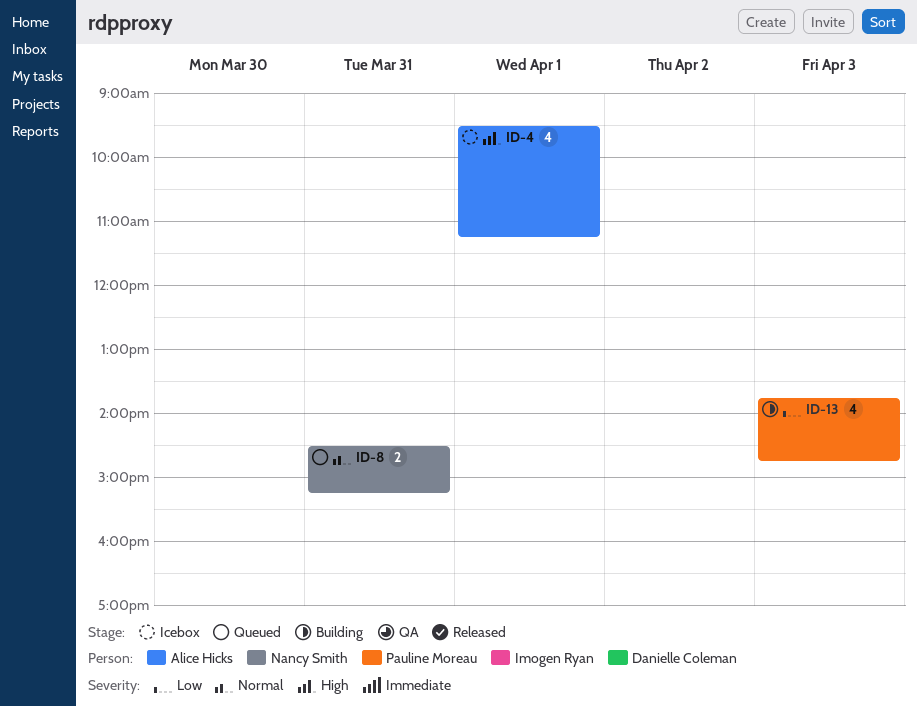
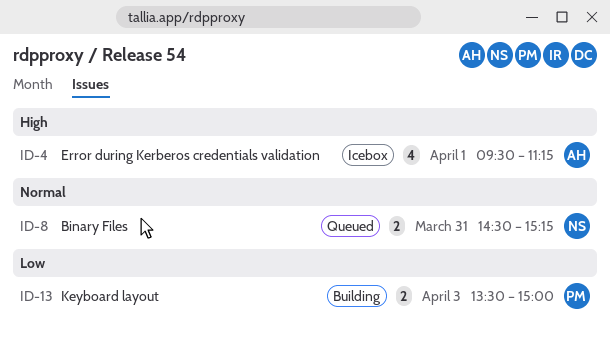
ID-13, estimate: 4 -> 2
ID-13, begins: 13:45 -> 13:30
ID-13, ends: 14:45 -> 15:00

